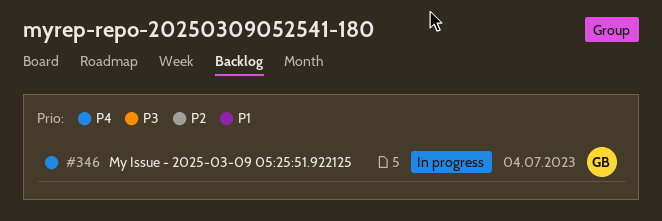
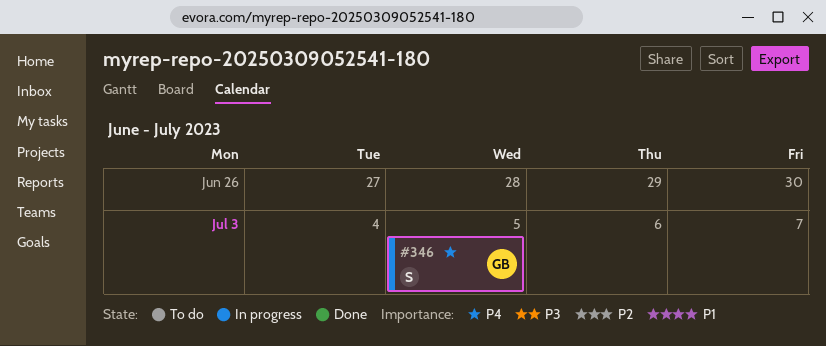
#346, due: Jul 4 -> Jul 5

